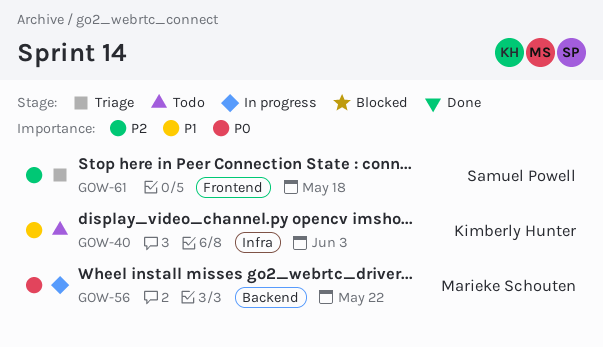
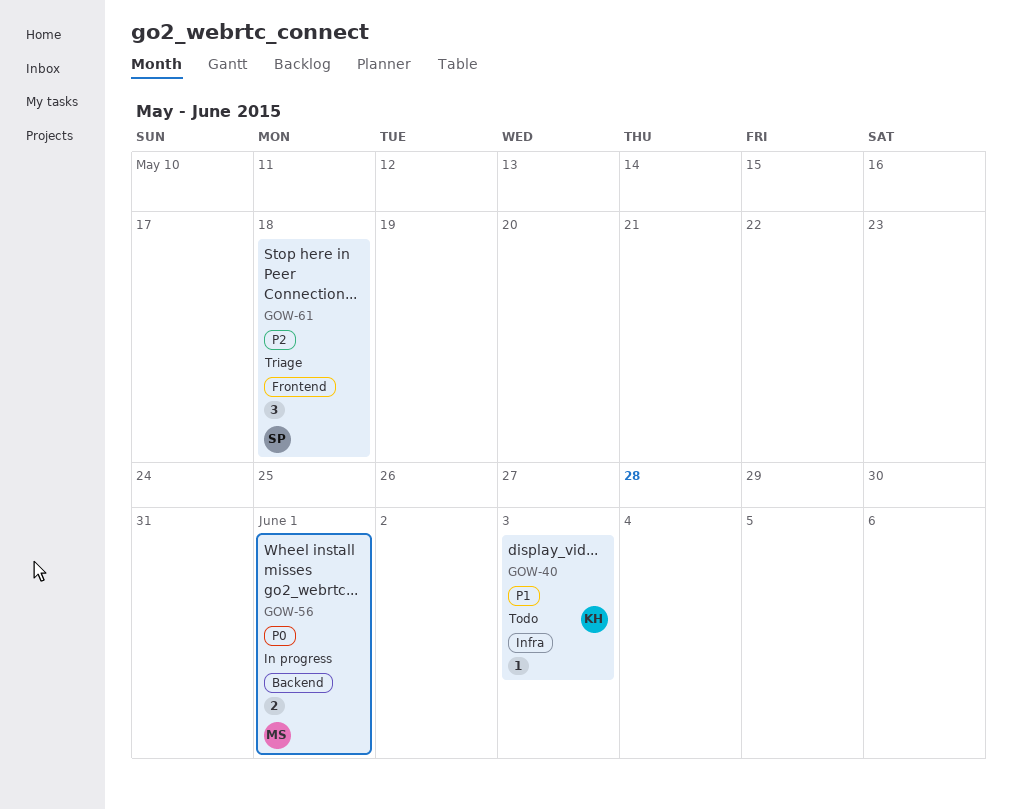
GOW-56, due: May 22 -> Jun 1

